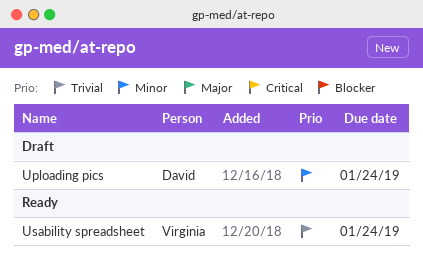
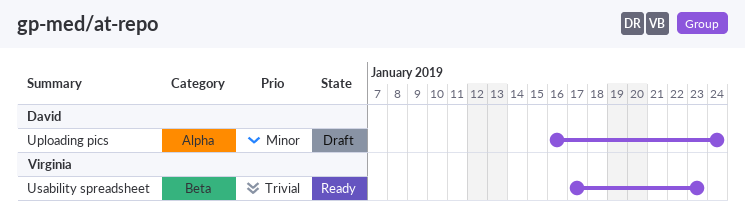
Usability spreadsheet, due: Jan 24 -> Jan 23

